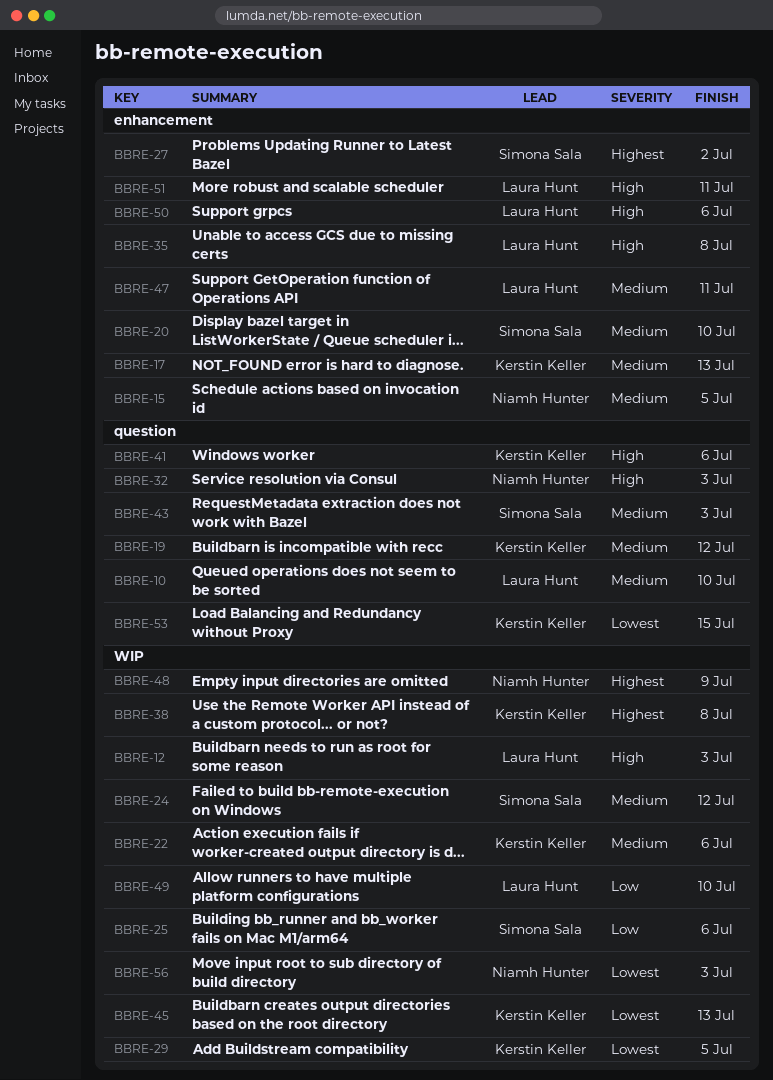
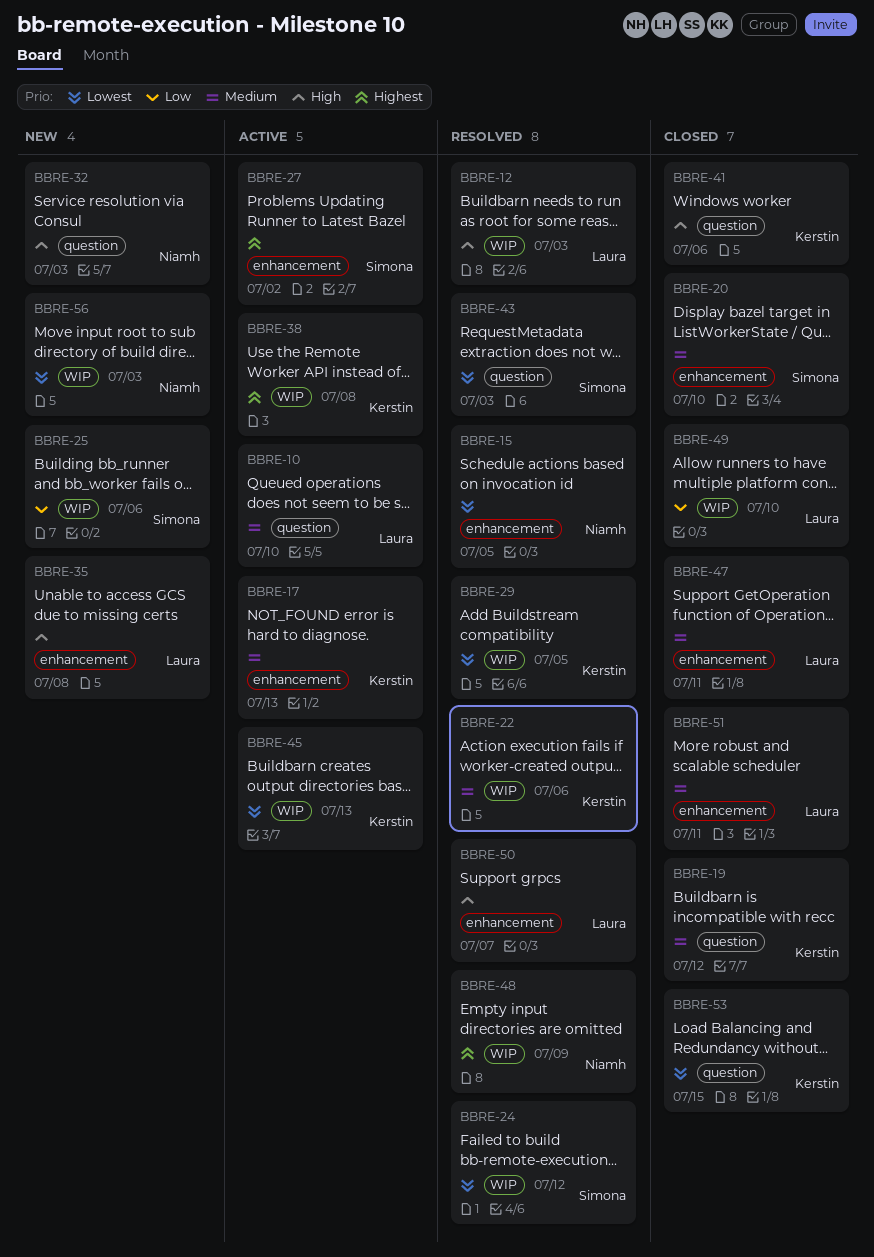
BBRE-15, priority: Medium -> Lowest
BBRE-24, priority: Medium -> Lowest
BBRE-43, priority: Medium -> Lowest
BBRE-50, due: Jul 6 -> Jul 7
BBRE-51, priority: High -> Medium

